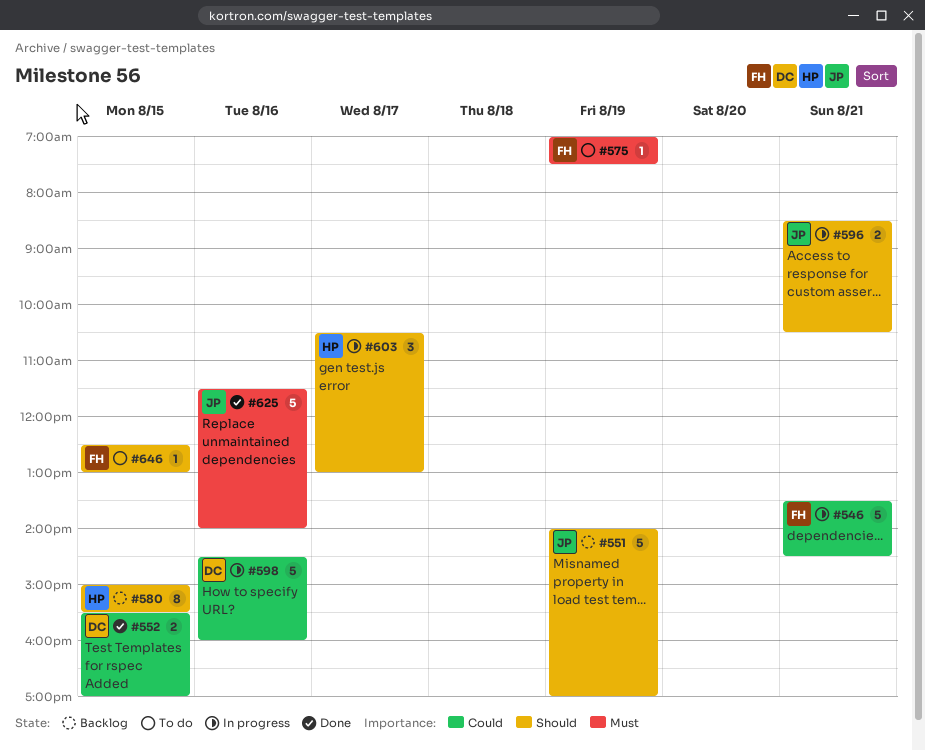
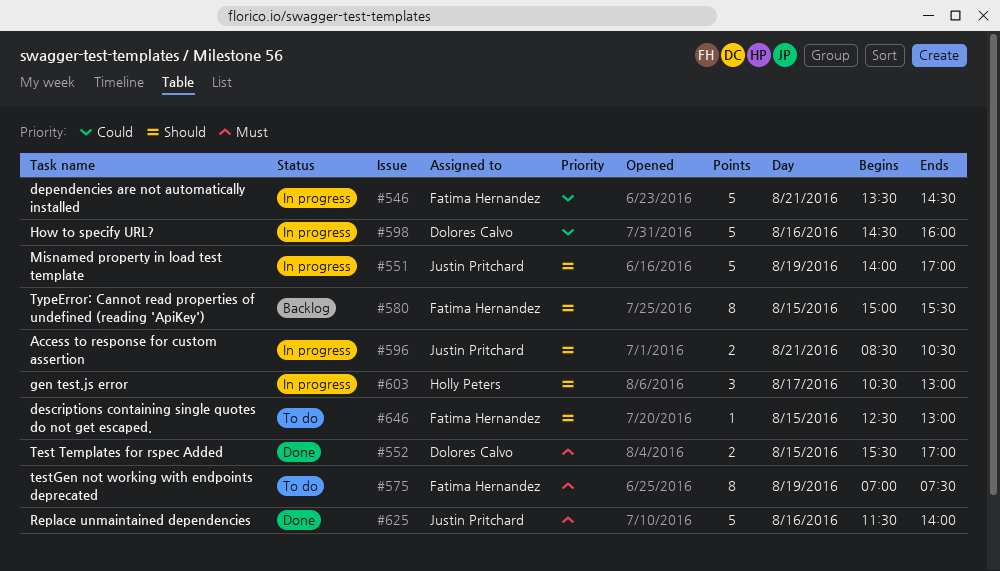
#551, status: Backlog -> In progress
#552, priority: Could -> Must
#575, estimate: 1 -> 8
#580, owner: Holly Peters -> Fatima Hernandez

